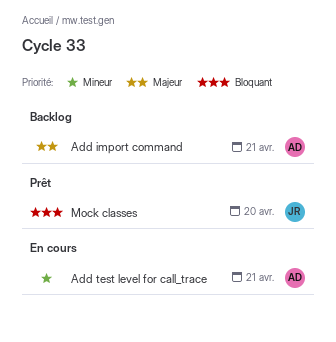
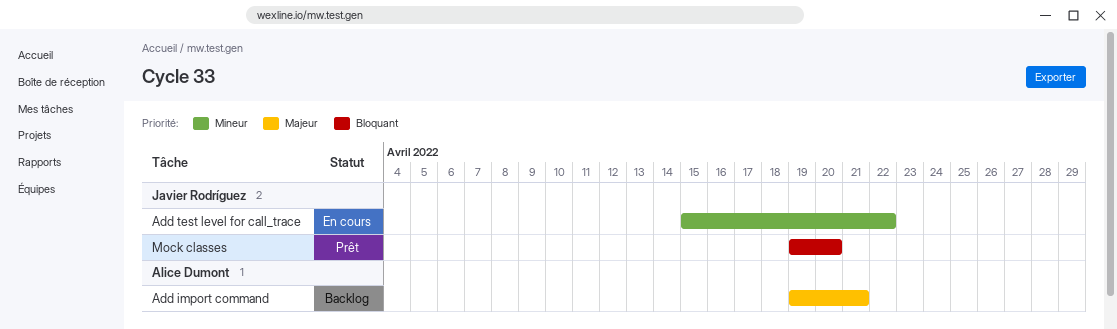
Add test level for call_trace, owner: Alice Dumont -> Javier Rodríguez
Add test level for call_trace, due: Apr 21 -> Apr 22

